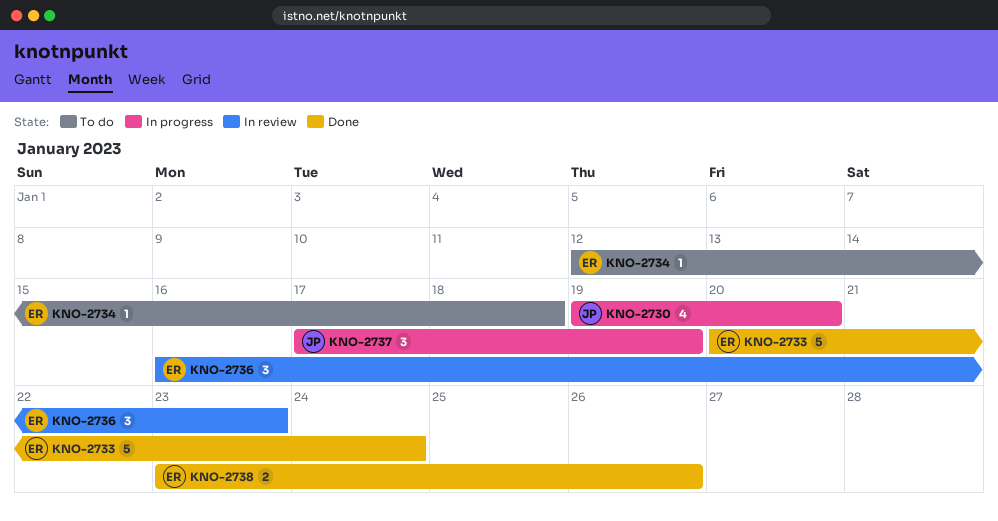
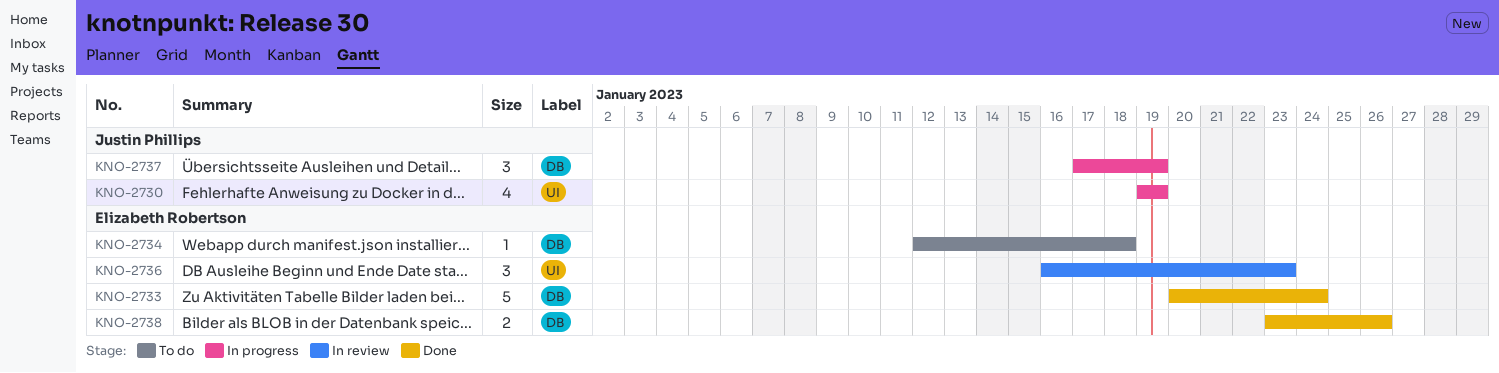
KNO-2730, due: Jan 20 -> Jan 19

